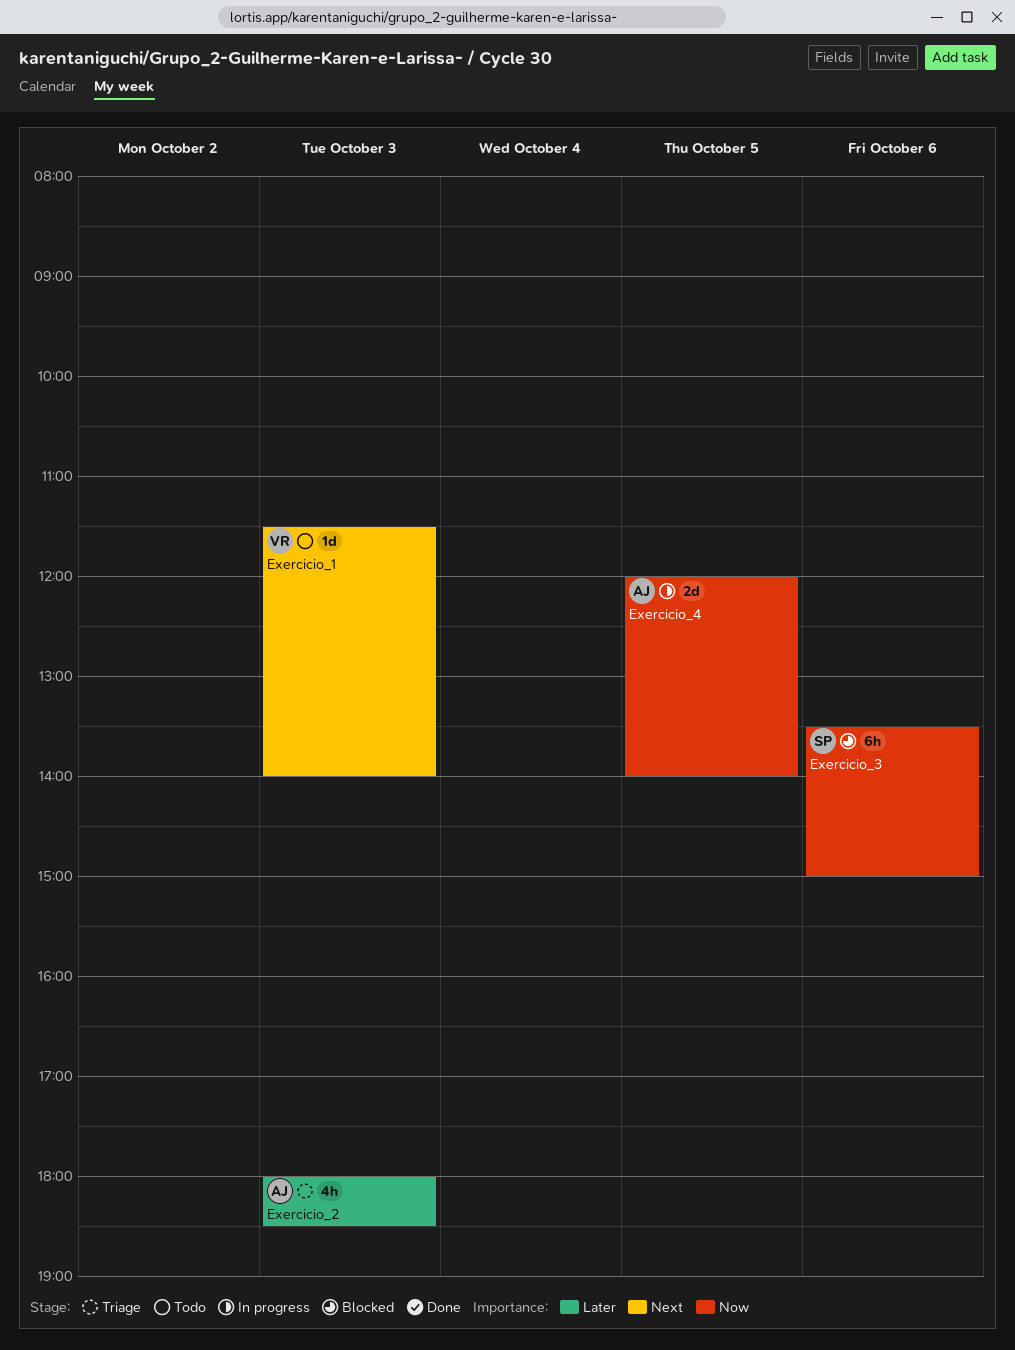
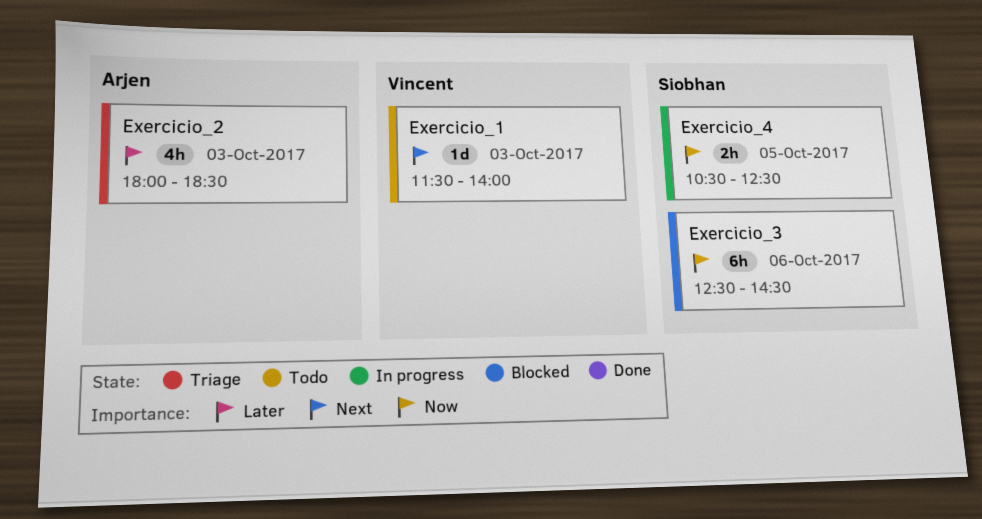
Exercicio_3, begins: 13:30 -> 12:30
Exercicio_3, ends: 15:00 -> 14:30
Exercicio_4, owner: Arjen -> Siobhan
Exercicio_4, estimate: 2d -> 2h
Exercicio_4, begins: 12:00 -> 10:30
Exercicio_4, ends: 14:00 -> 12:30

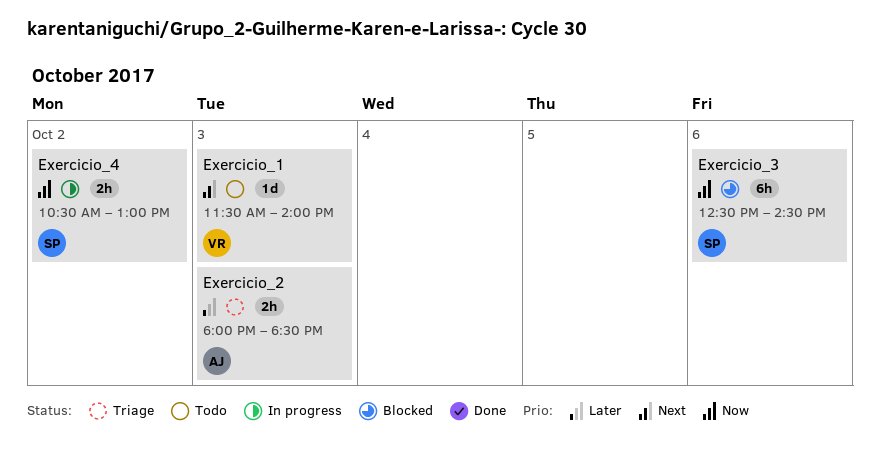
Exercicio_2, estimate: 4h -> 2h
Exercicio_4, day: Oct 5 -> Oct 2
Exercicio_4, ends: 12:30 -> 13:00

